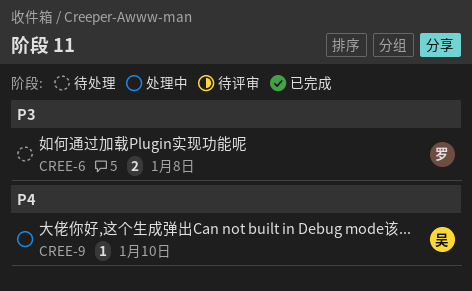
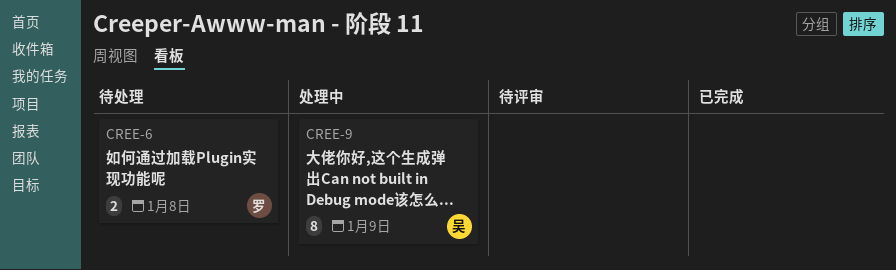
CREE-9, estimate: 1 -> 8
CREE-9, due: Jan 10 -> Jan 9

